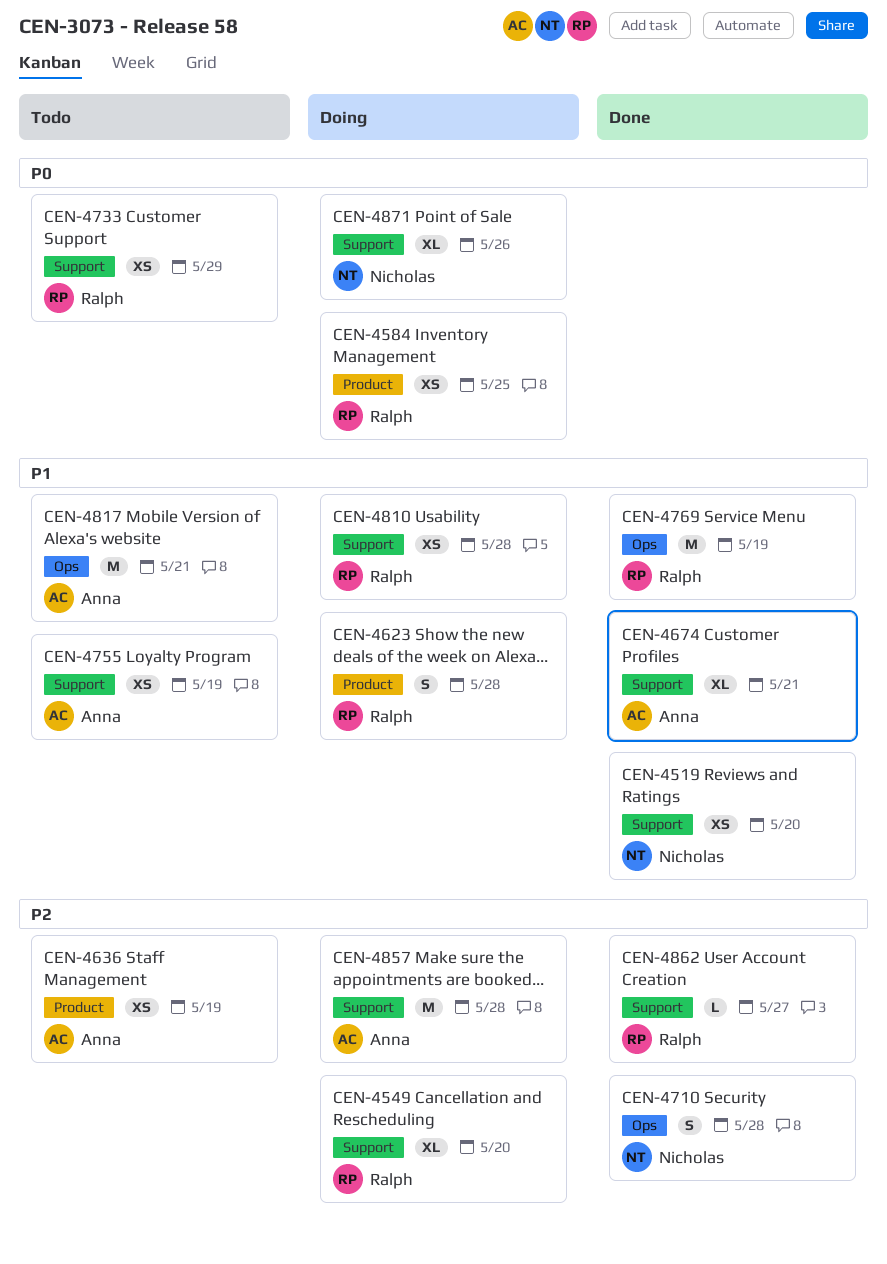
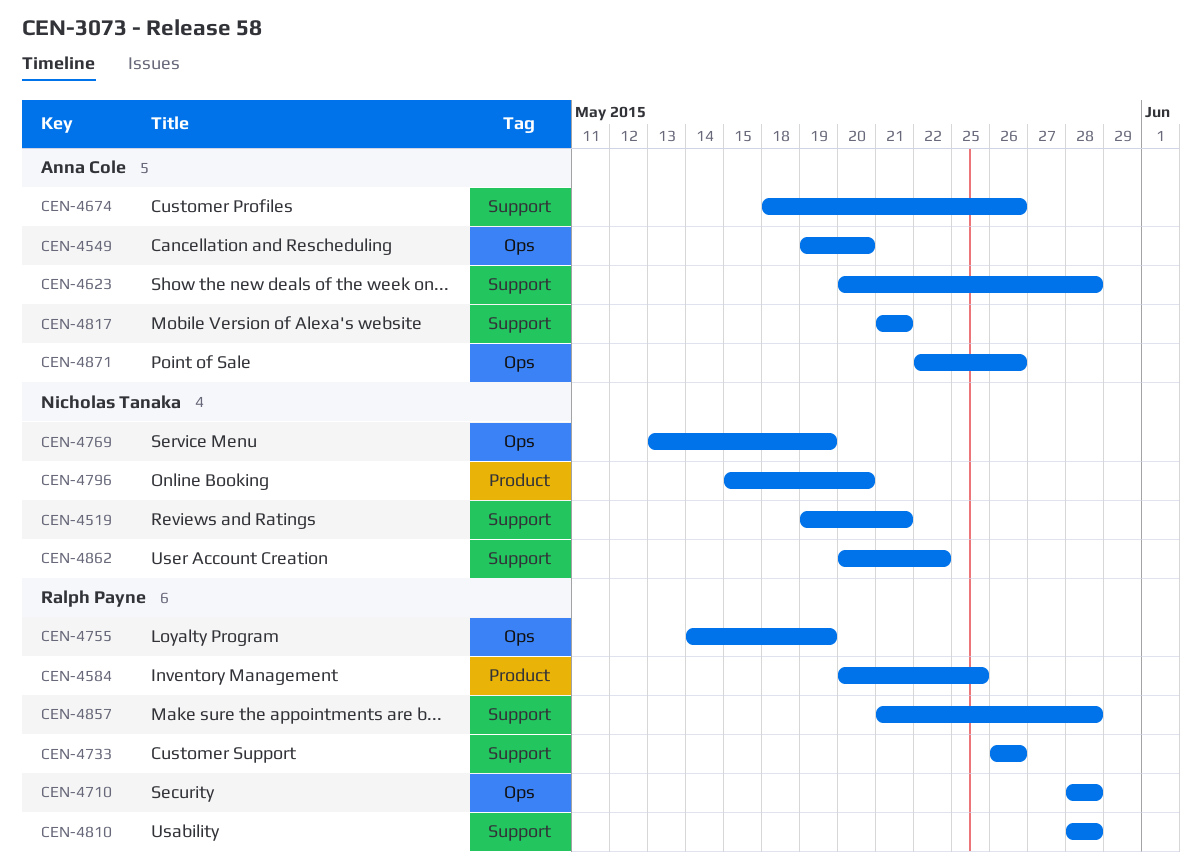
CEN-4519, due: May 20 -> May 21
CEN-4549, owner: Ralph Payne -> Anna Cole
CEN-4549, label: Support -> Ops
CEN-4623, owner: Ralph Payne -> Anna Cole
CEN-4623, label: Product -> Support
CEN-4636: present -> none
CEN-4674, due: May 21 -> May 26
CEN-4710, owner: Nicholas Tanaka -> Ralph Payne
CEN-4733, due: May 29 -> May 26
CEN-4755, owner: Anna Cole -> Ralph Payne
CEN-4755, label: Support -> Ops
CEN-4769, owner: Ralph Payne -> Nicholas Tanaka
CEN-4796: none -> present
CEN-4817, label: Ops -> Support
CEN-4857, owner: Anna Cole -> Ralph Payne
CEN-4862, owner: Ralph Payne -> Nicholas Tanaka
CEN-4862, due: May 27 -> May 22
CEN-4871, owner: Nicholas Tanaka -> Anna Cole
CEN-4871, label: Support -> Ops

